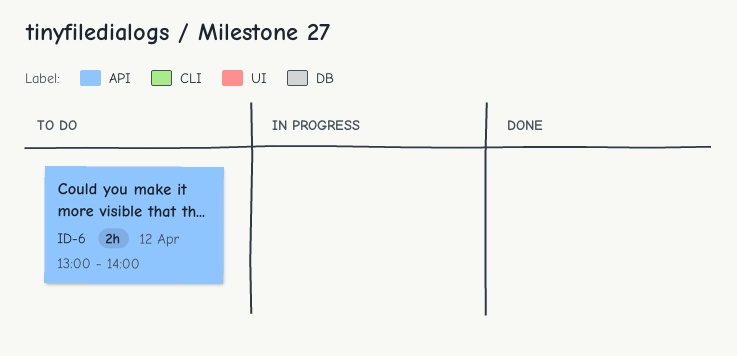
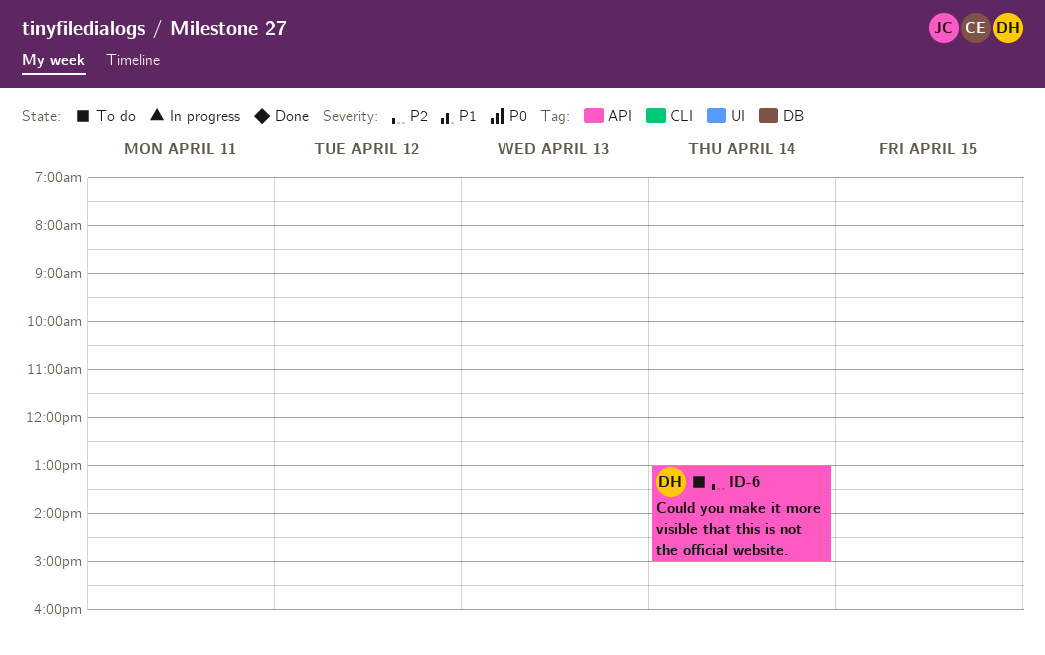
ID-6, day: Apr 12 -> Apr 14
ID-6, ends: 14:00 -> 15:00

